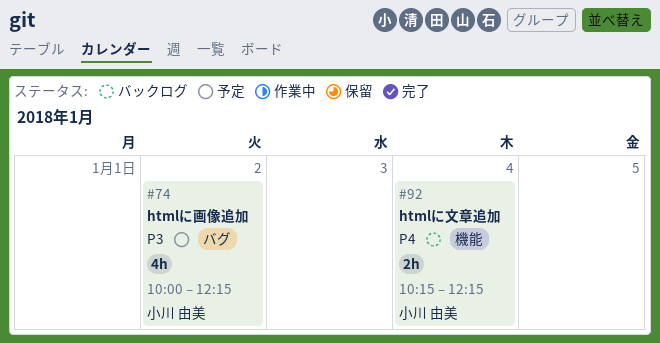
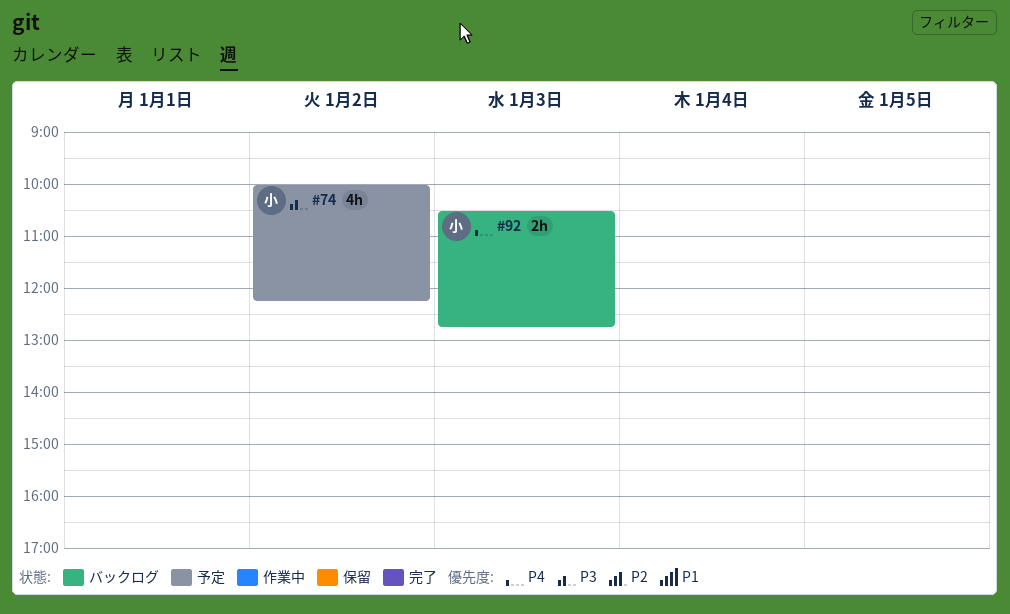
#92, day: Jan 4 -> Jan 3
#92, begins: 10:15 -> 10:30
#92, ends: 12:15 -> 12:45

